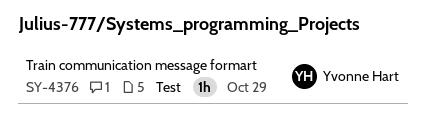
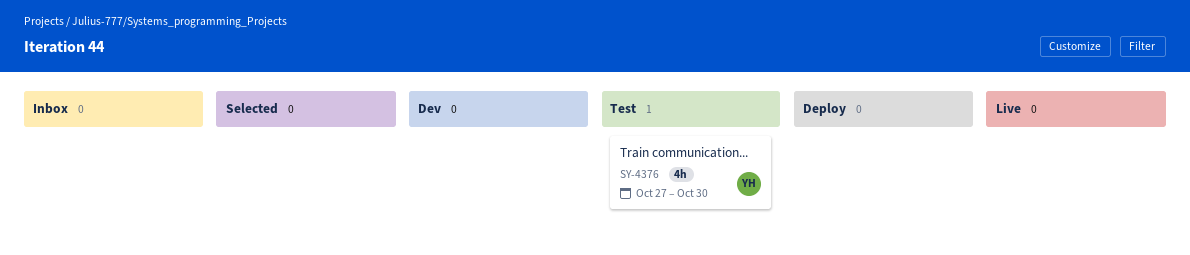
SY-4376, estimate: 1h -> 4h
SY-4376, due: Oct 29 -> Oct 30

